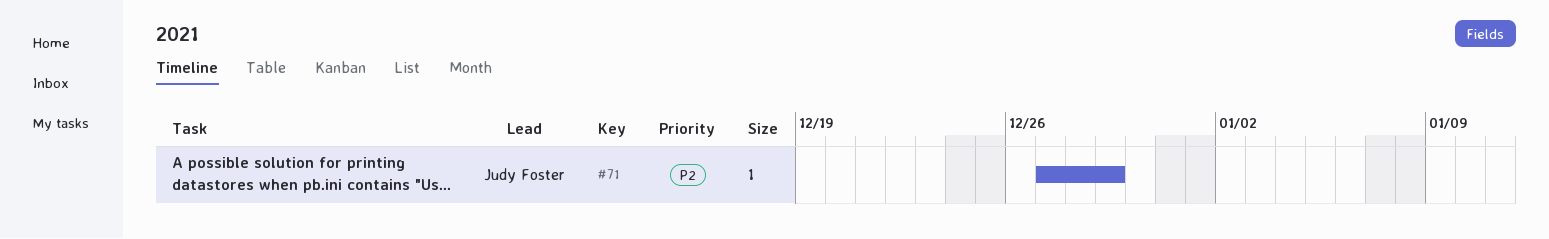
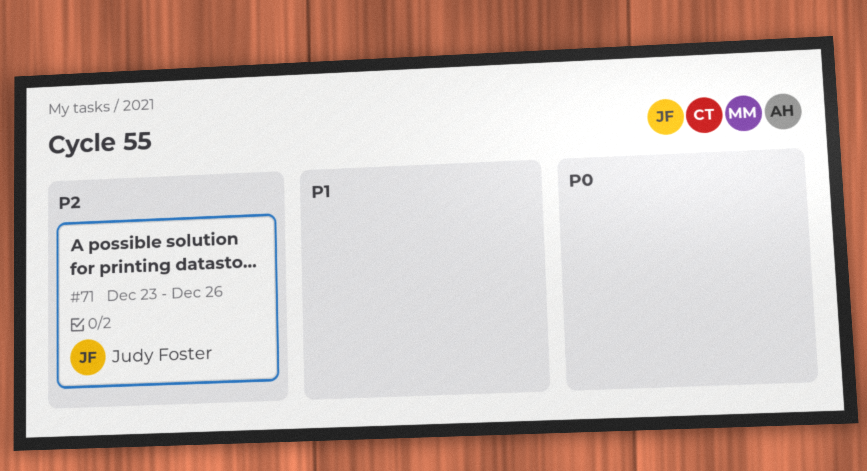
#71, start: Dec 27 -> Dec 23
#71, due: Dec 29 -> Dec 26

